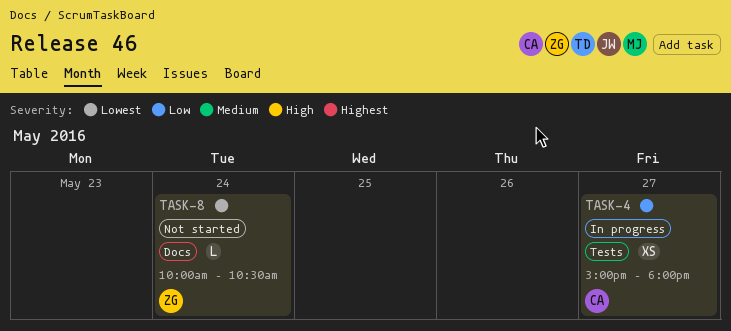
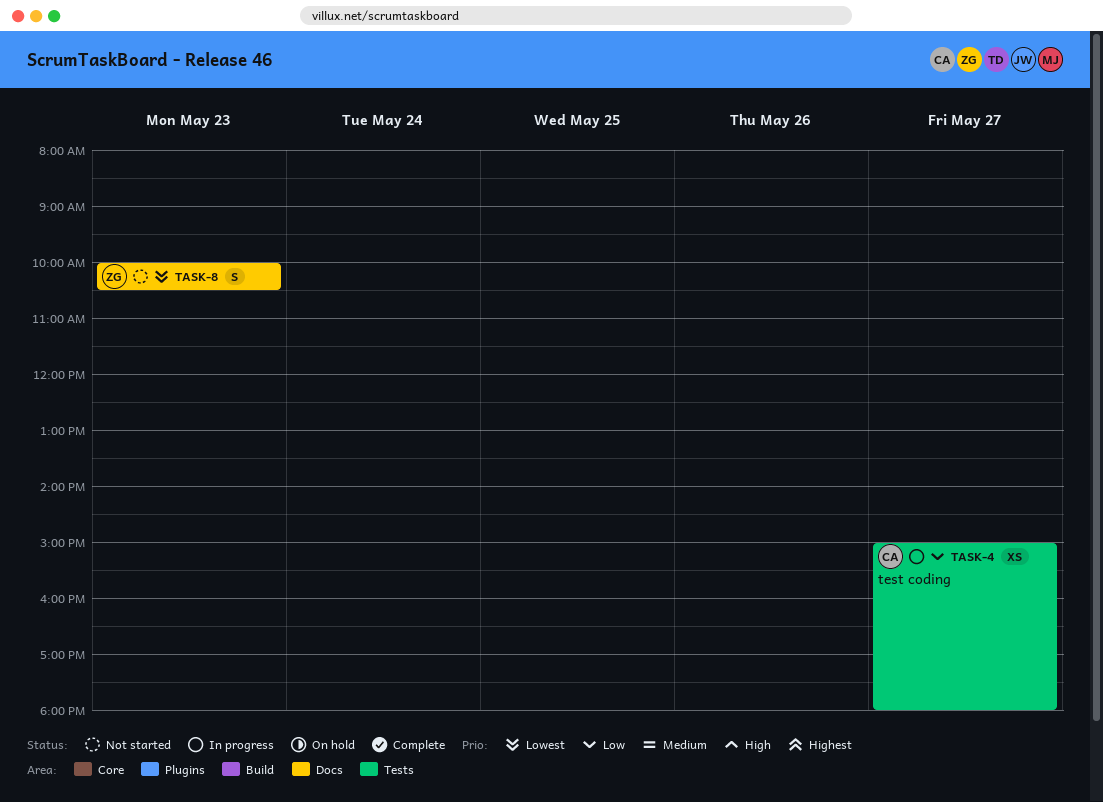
TASK-8, estimate: L -> S
TASK-8, day: May 24 -> May 23

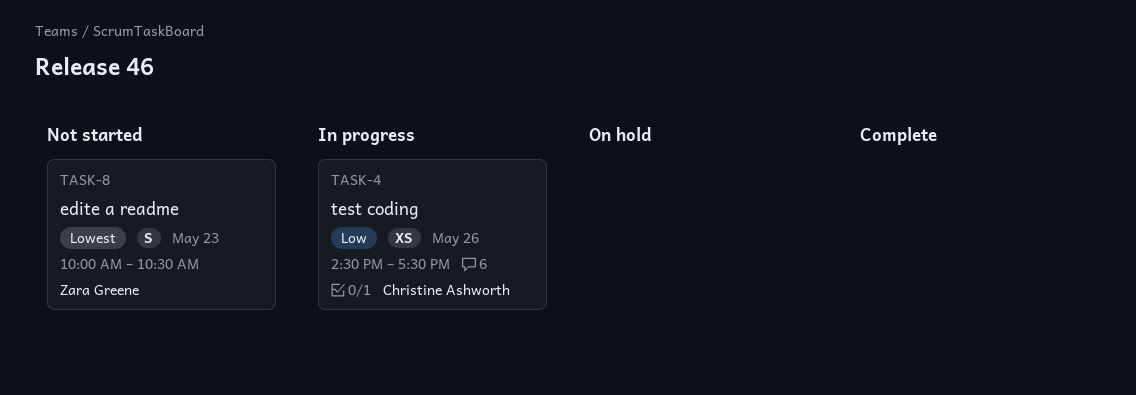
TASK-4, day: May 27 -> May 26
TASK-4, begins: 15:00 -> 14:30
TASK-4, ends: 18:00 -> 17:30

